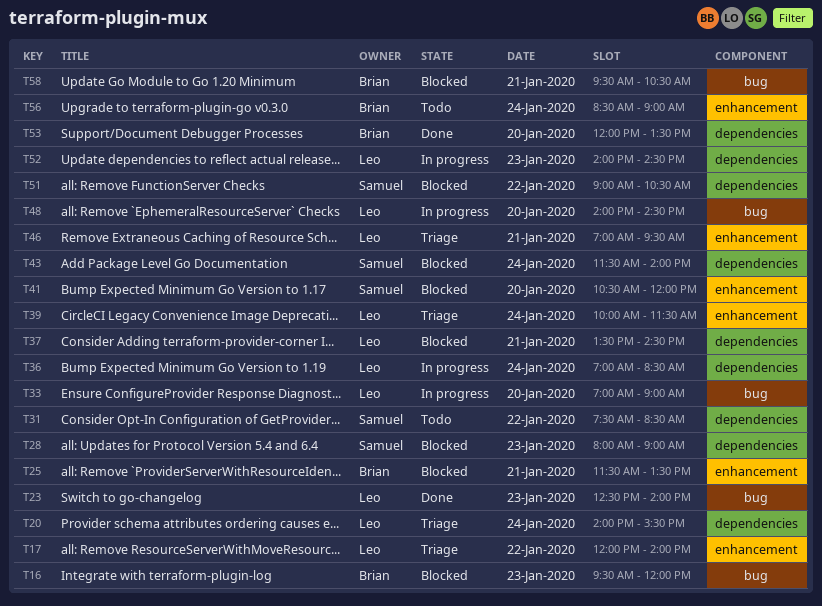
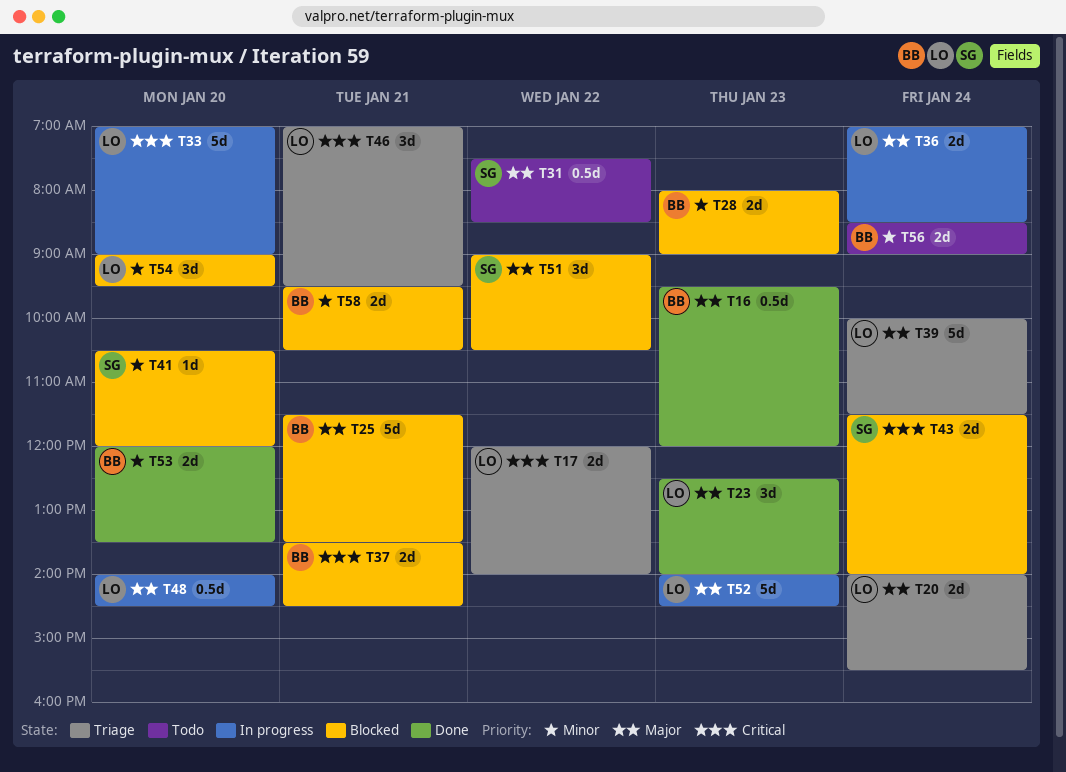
T16, status: Blocked -> Done
T28, owner: Samuel -> Brian
T37, owner: Leo -> Brian
T54: none -> present

